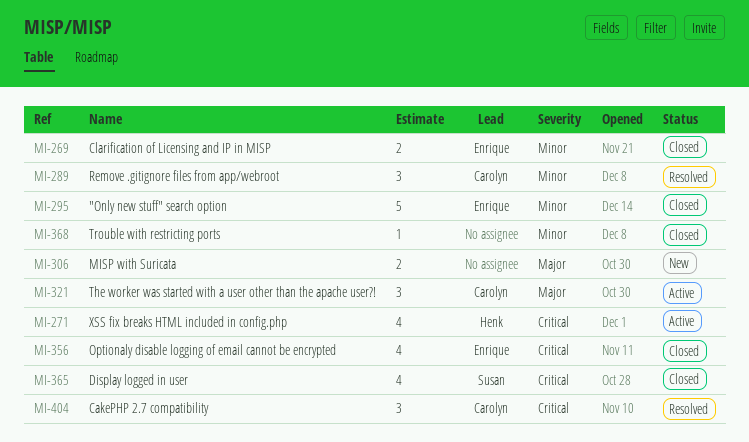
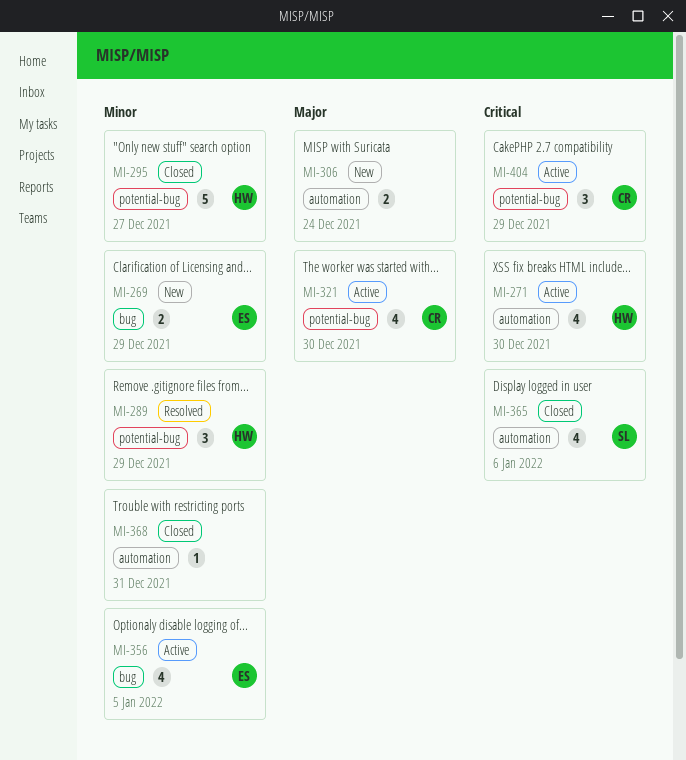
MI-269, status: Closed -> New
MI-289, owner: Carolyn -> Henk
MI-295, owner: Enrique -> Henk
MI-321, estimate: 3 -> 4
MI-356, status: Closed -> Active
MI-356, priority: Critical -> Minor
MI-404, status: Resolved -> Active

